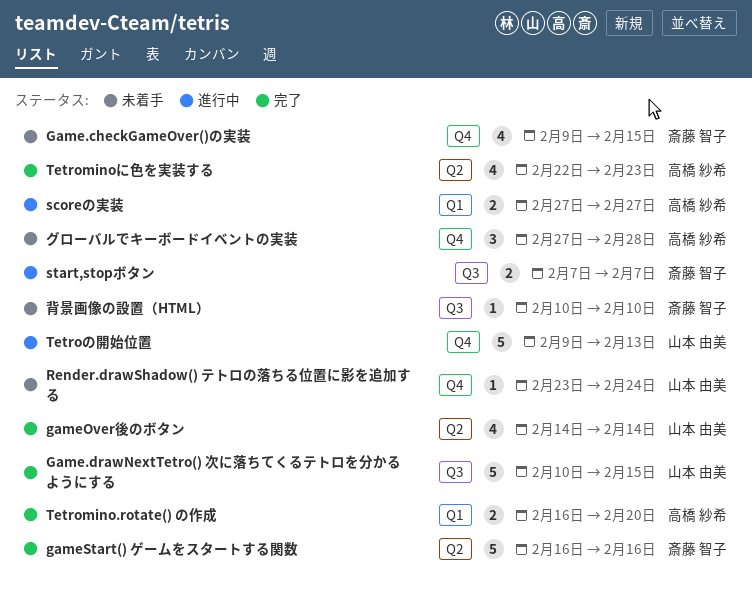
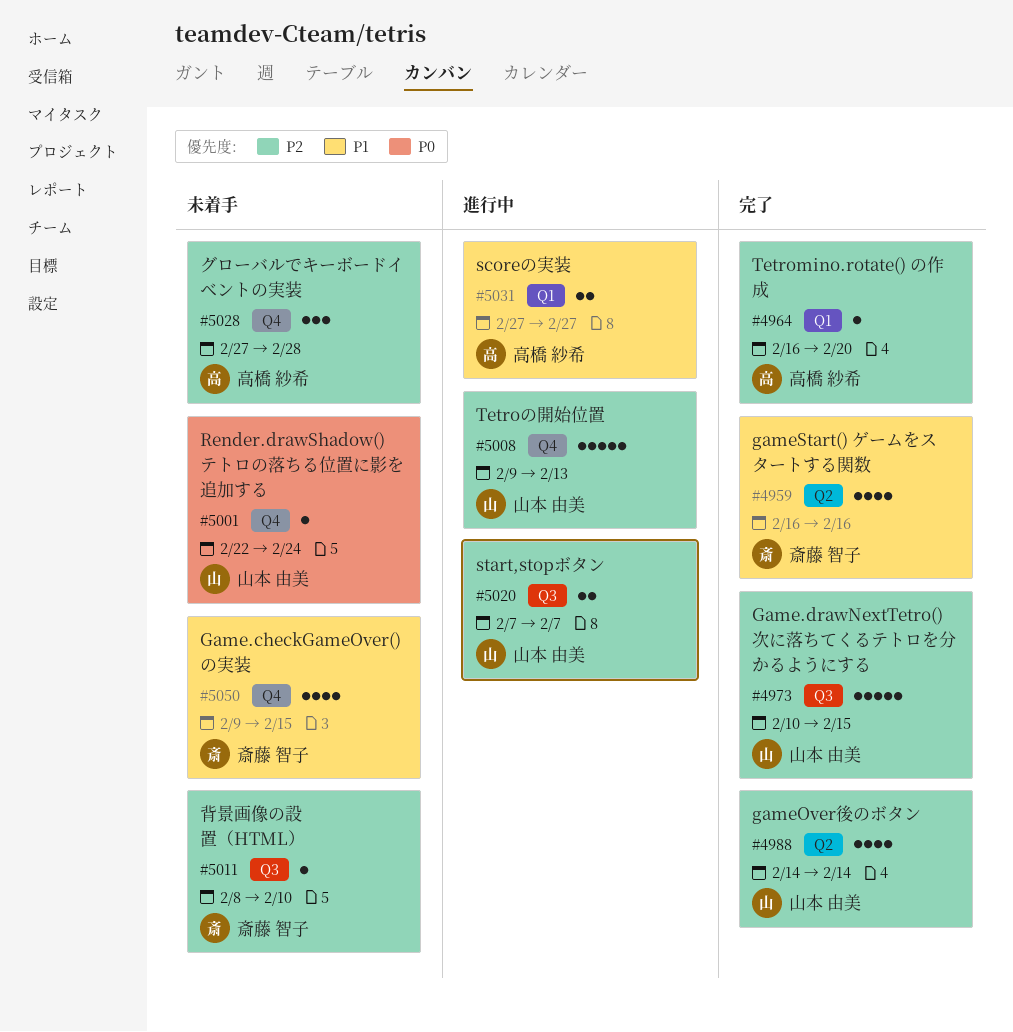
gameStart() ゲームをスタートする関数, estimate: 5 -> 4
Render.drawShadow() テトロの落ちる位置に影を追加する, start: Feb 23 -> Feb 22
start,stopボタン, owner: 斎藤 智子 -> 山本 由美
Tetromino.rotate() の作成, estimate: 2 -> 1
Tetrominoに色を実装する: present -> none
背景画像の設置（HTML）, start: Feb 10 -> Feb 8

